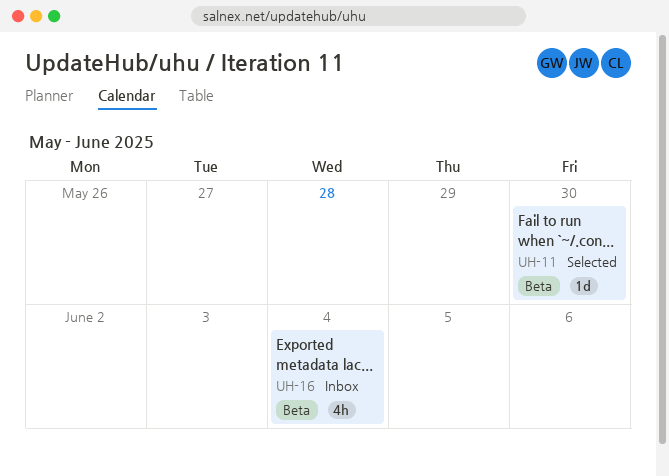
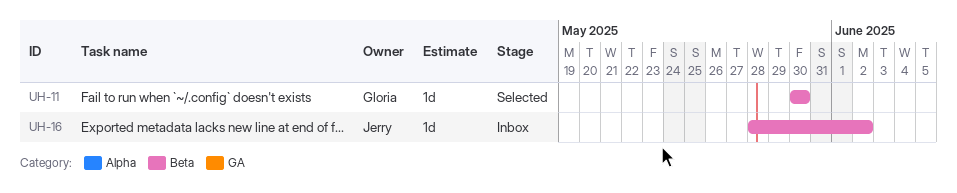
UH-16, estimate: 4h -> 1d
UH-16, due: Jun 4 -> Jun 2

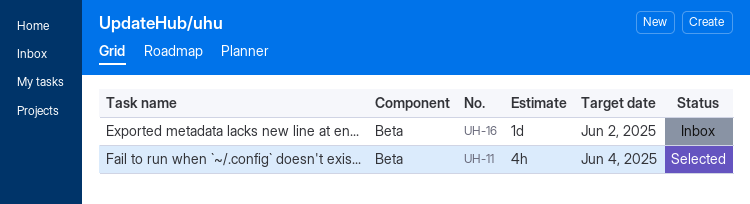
UH-11, estimate: 1d -> 4h
UH-11, due: May 30 -> Jun 4

